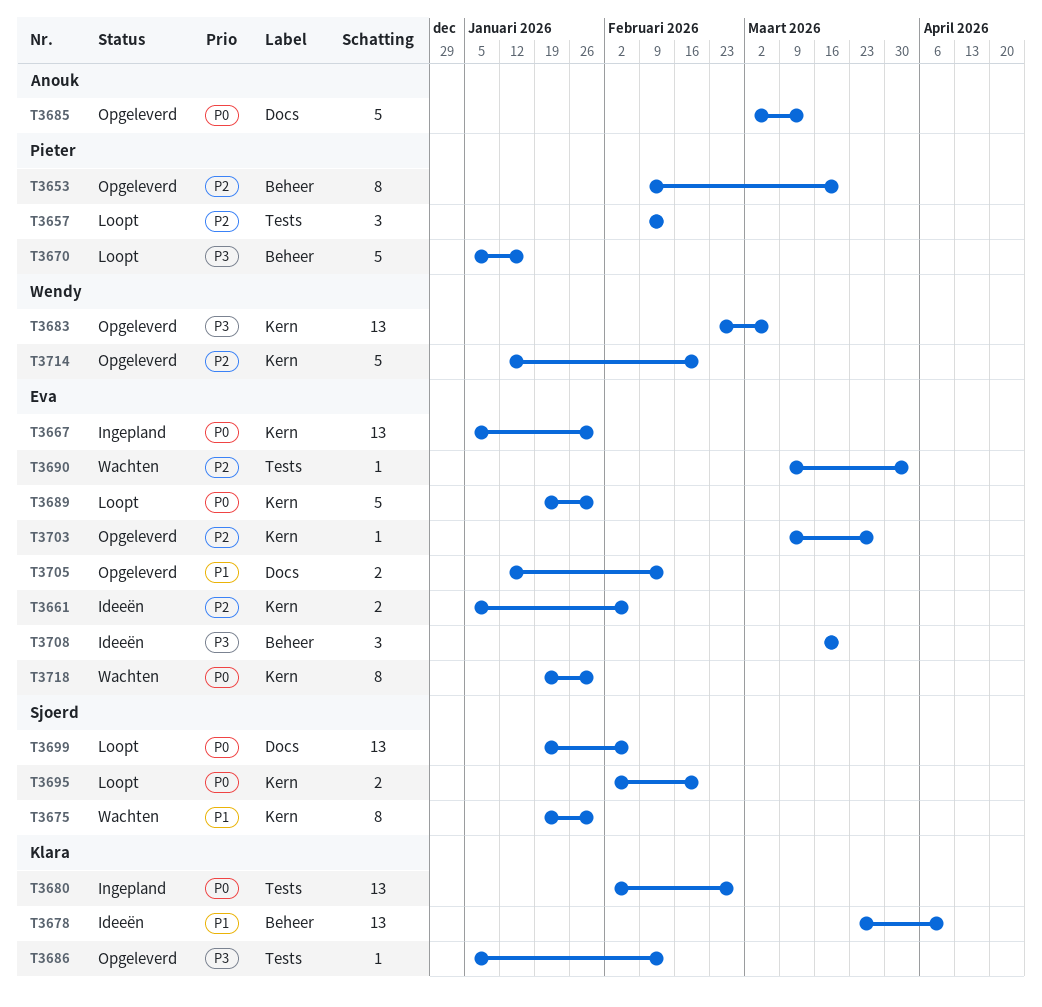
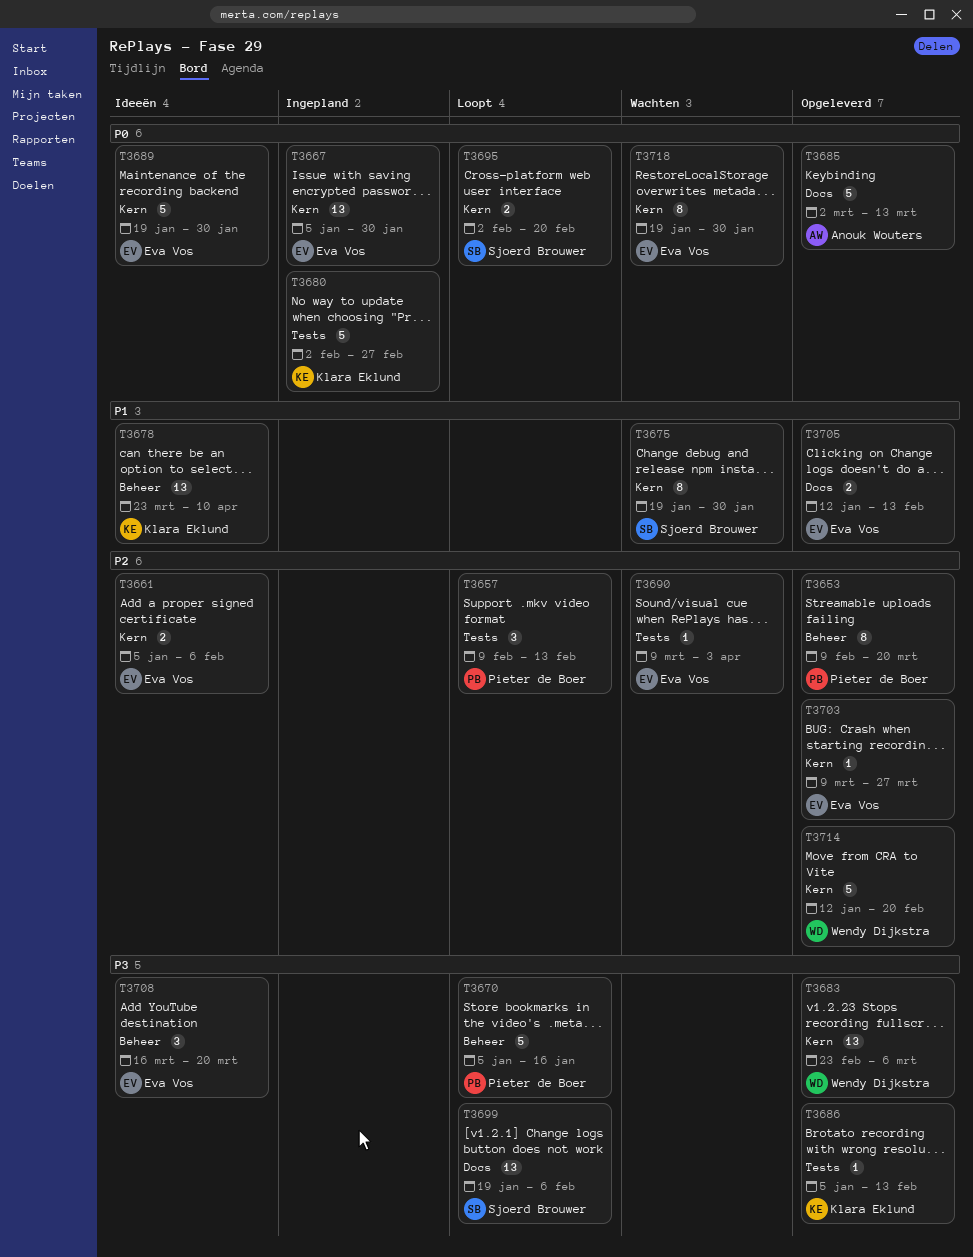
T3680, estimate: 13 -> 5
T3689, status: Loopt -> Ideeën
T3699, priority: P0 -> P3

